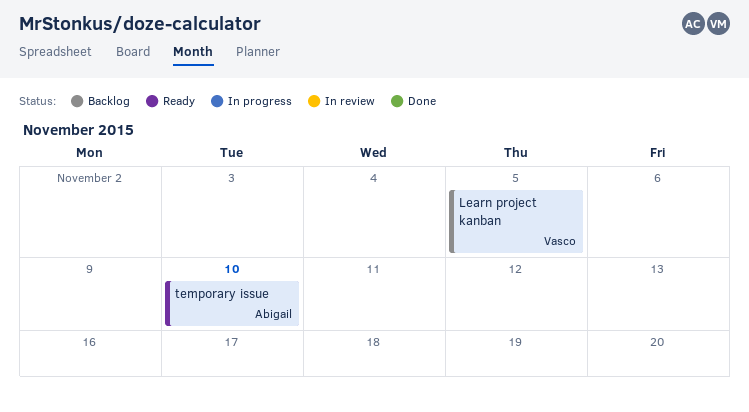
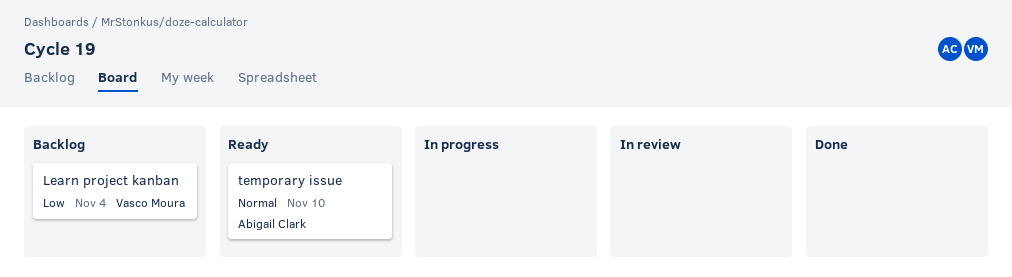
Learn project kanban, due: Nov 5 -> Nov 4

